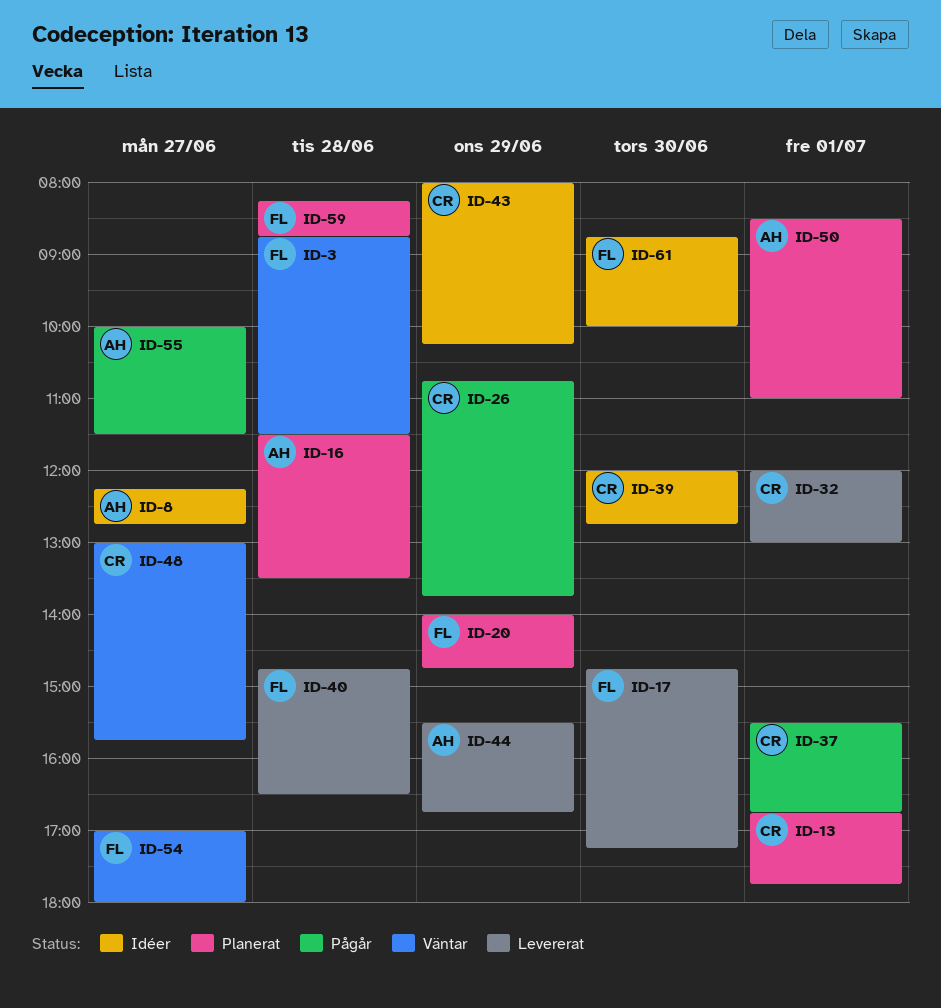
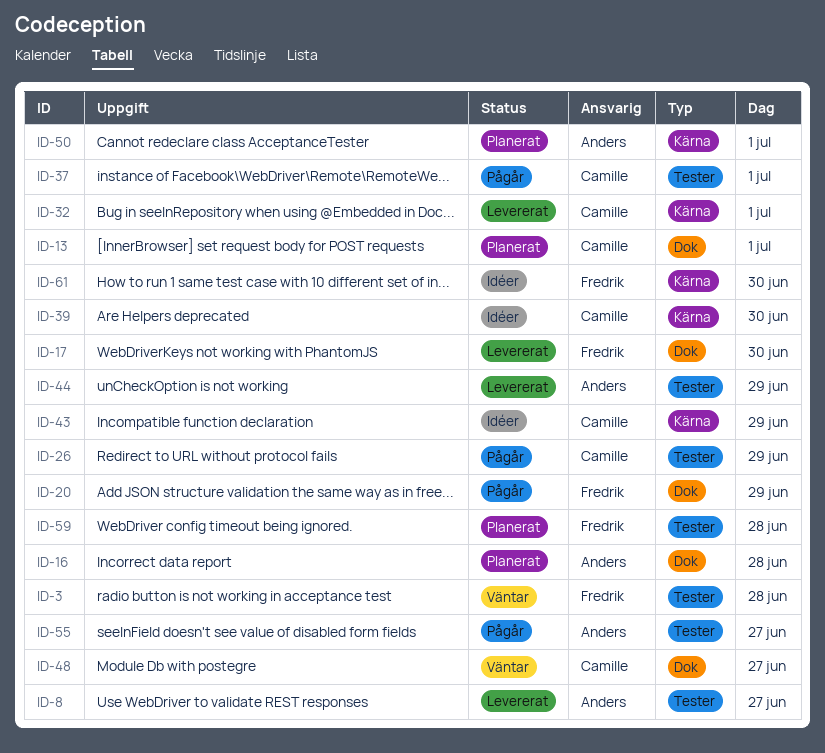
ID-8, status: Idéer -> Levererat
ID-20, status: Planerat -> Pågår
ID-40: present -> none
ID-54: present -> none

